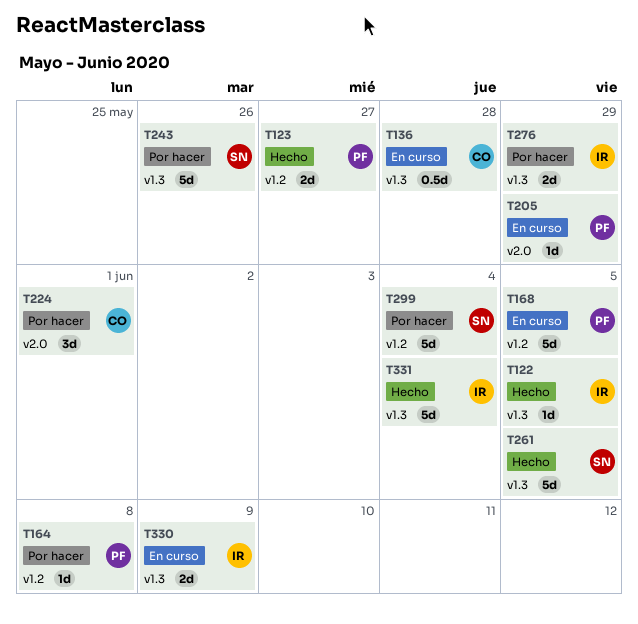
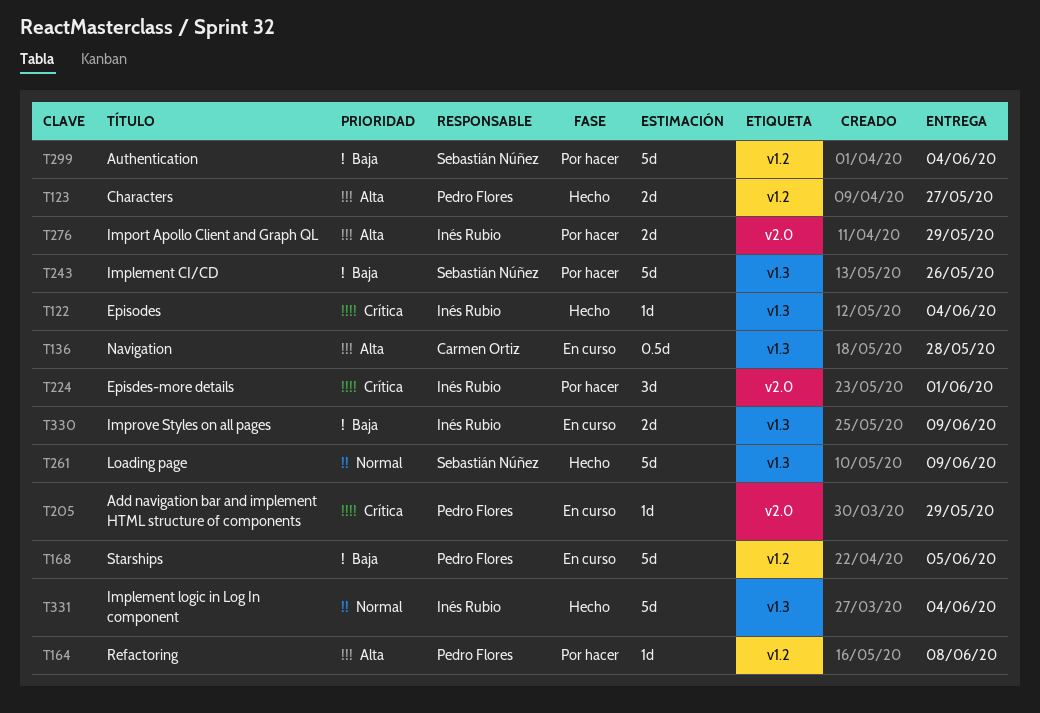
T122, due: Jun 5 -> Jun 4
T224, owner: Carmen Ortiz -> Inés Rubio
T261, due: Jun 5 -> Jun 9
T276, label: v1.3 -> v2.0

